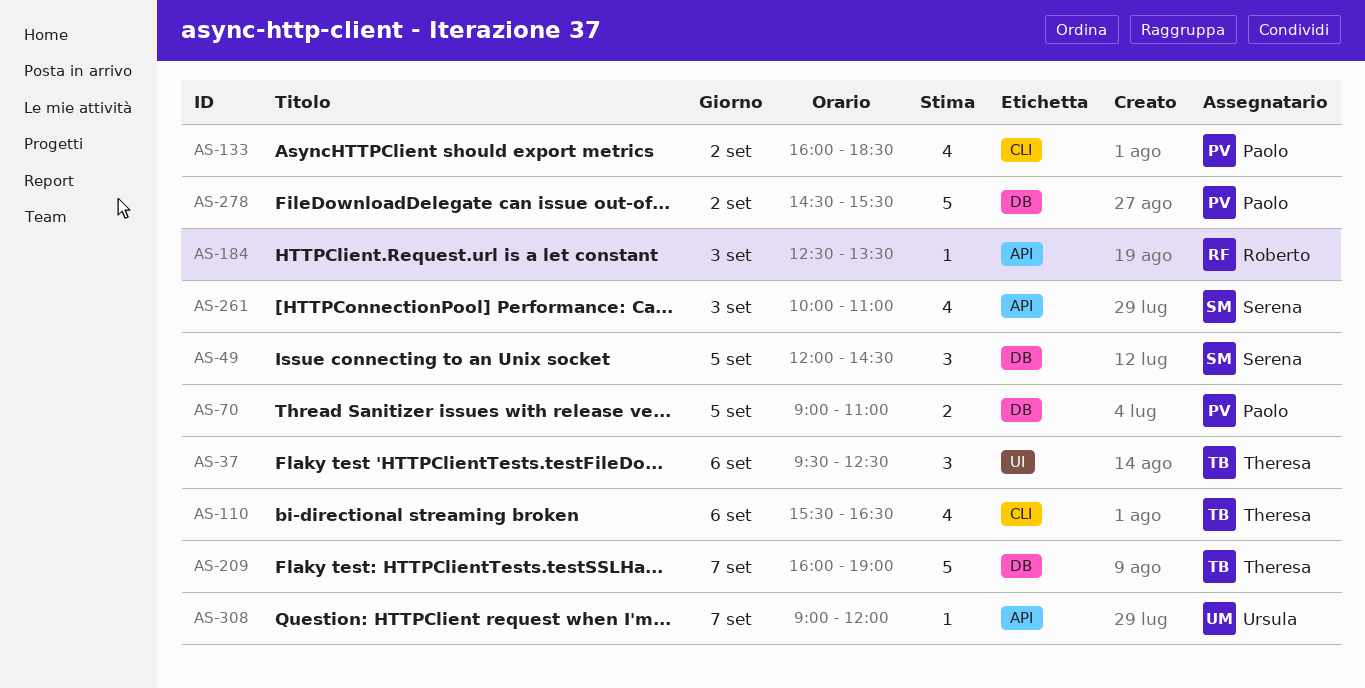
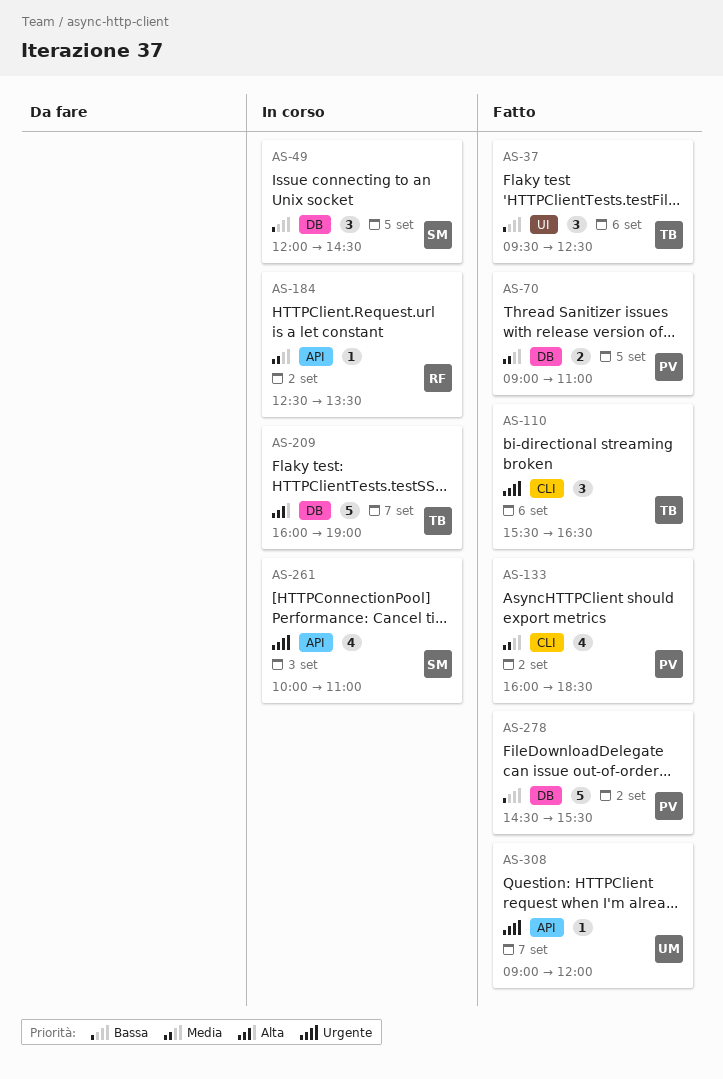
AS-110, estimate: 4 -> 3
AS-184, day: Sep 3 -> Sep 2

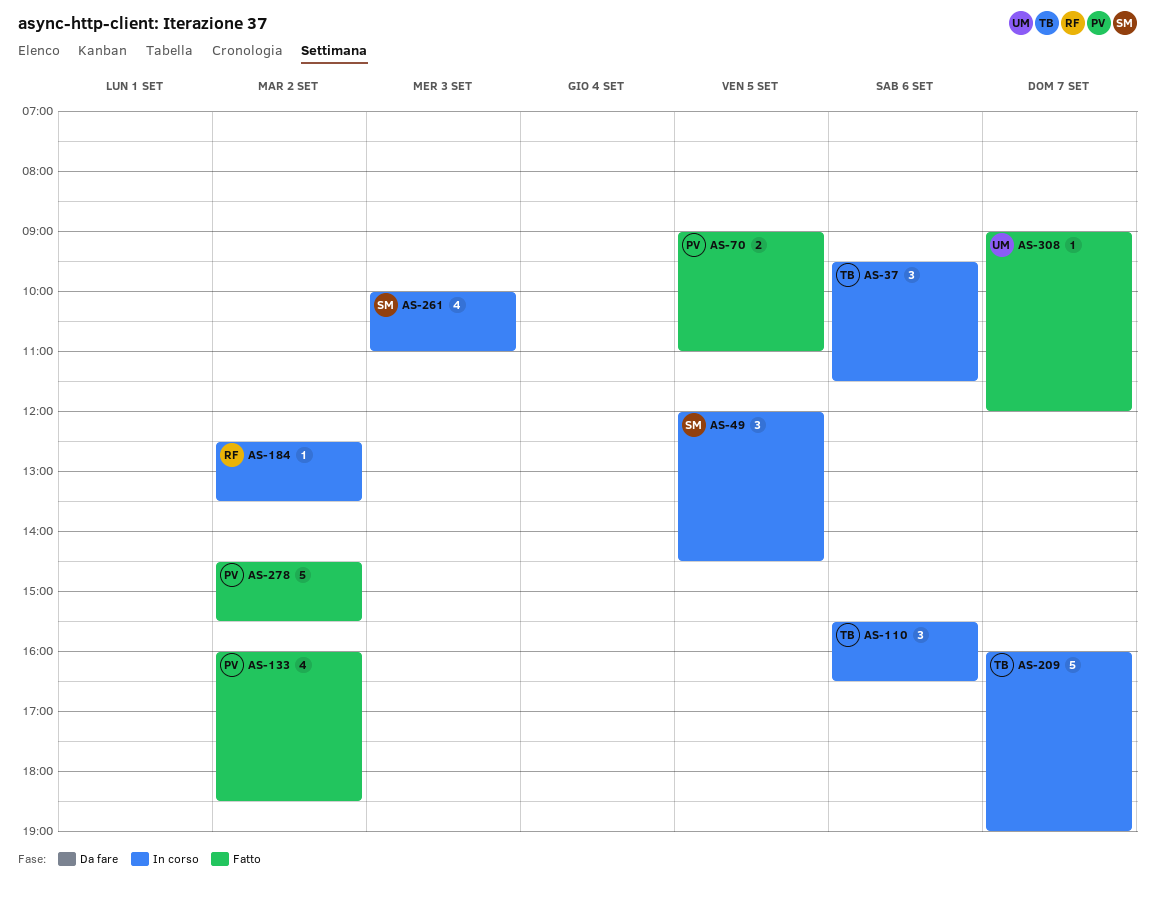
AS-37, status: Fatto -> In corso
AS-37, ends: 12:30 -> 11:30
AS-110, status: Fatto -> In corso

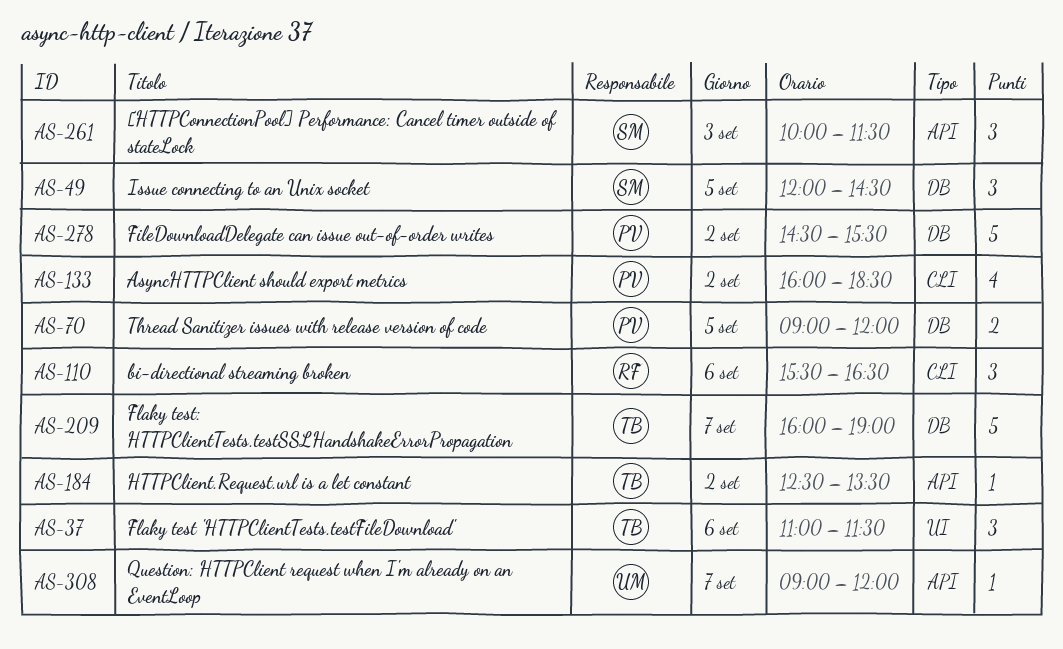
AS-37, begins: 09:30 -> 11:00
AS-70, ends: 11:00 -> 12:00
AS-110, owner: TB -> RF
AS-184, owner: RF -> TB
AS-261, estimate: 4 -> 3
AS-261, ends: 11:00 -> 11:30

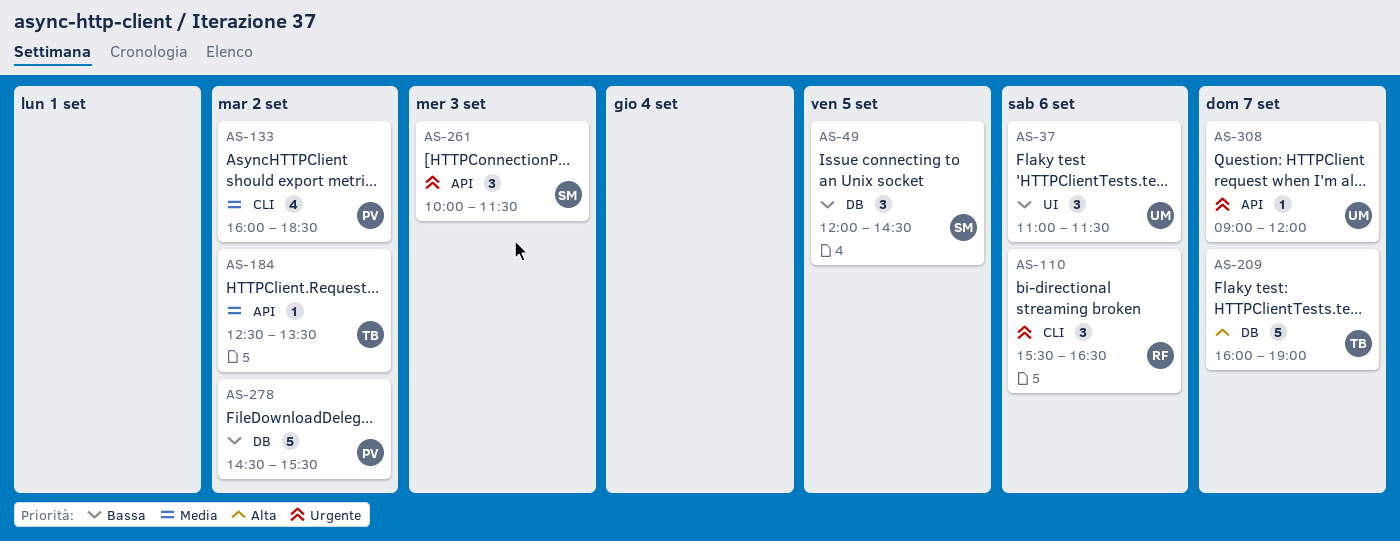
AS-37, owner: TB -> UM
AS-70: present -> none

